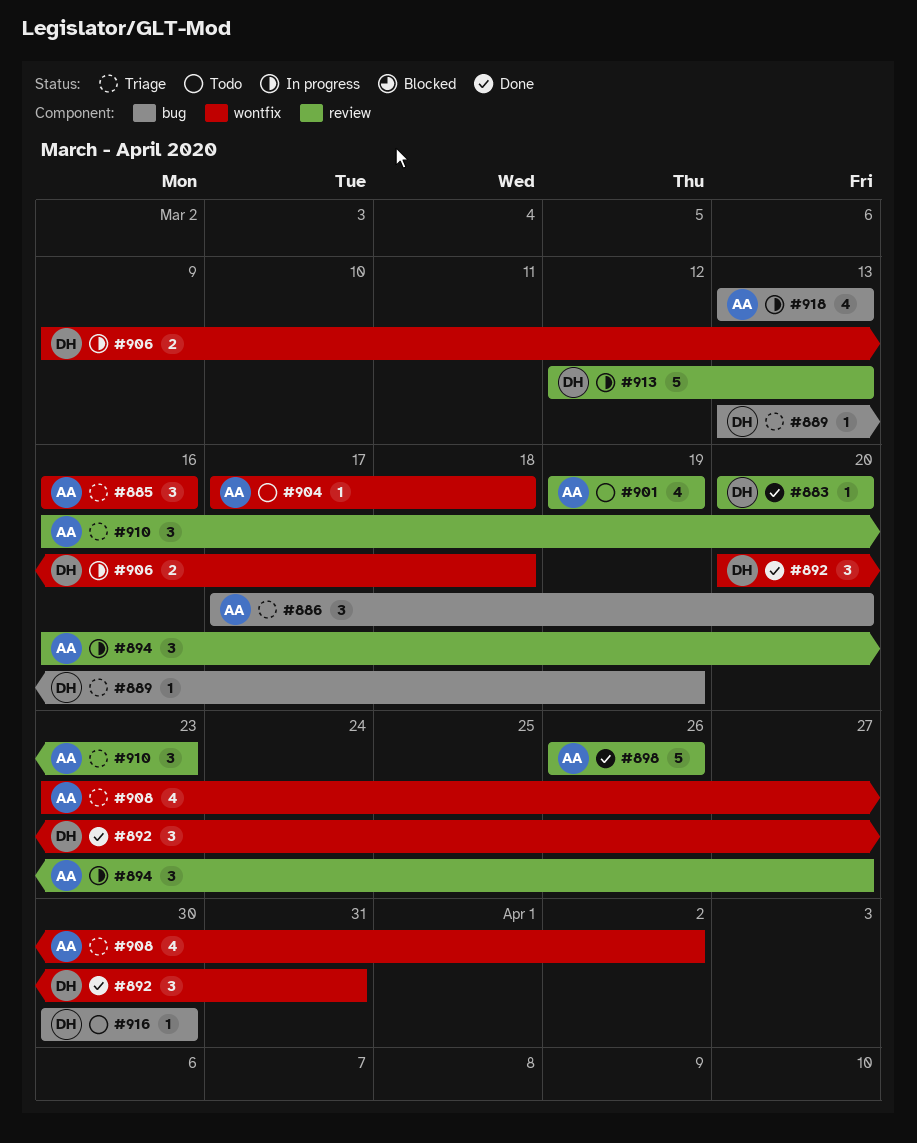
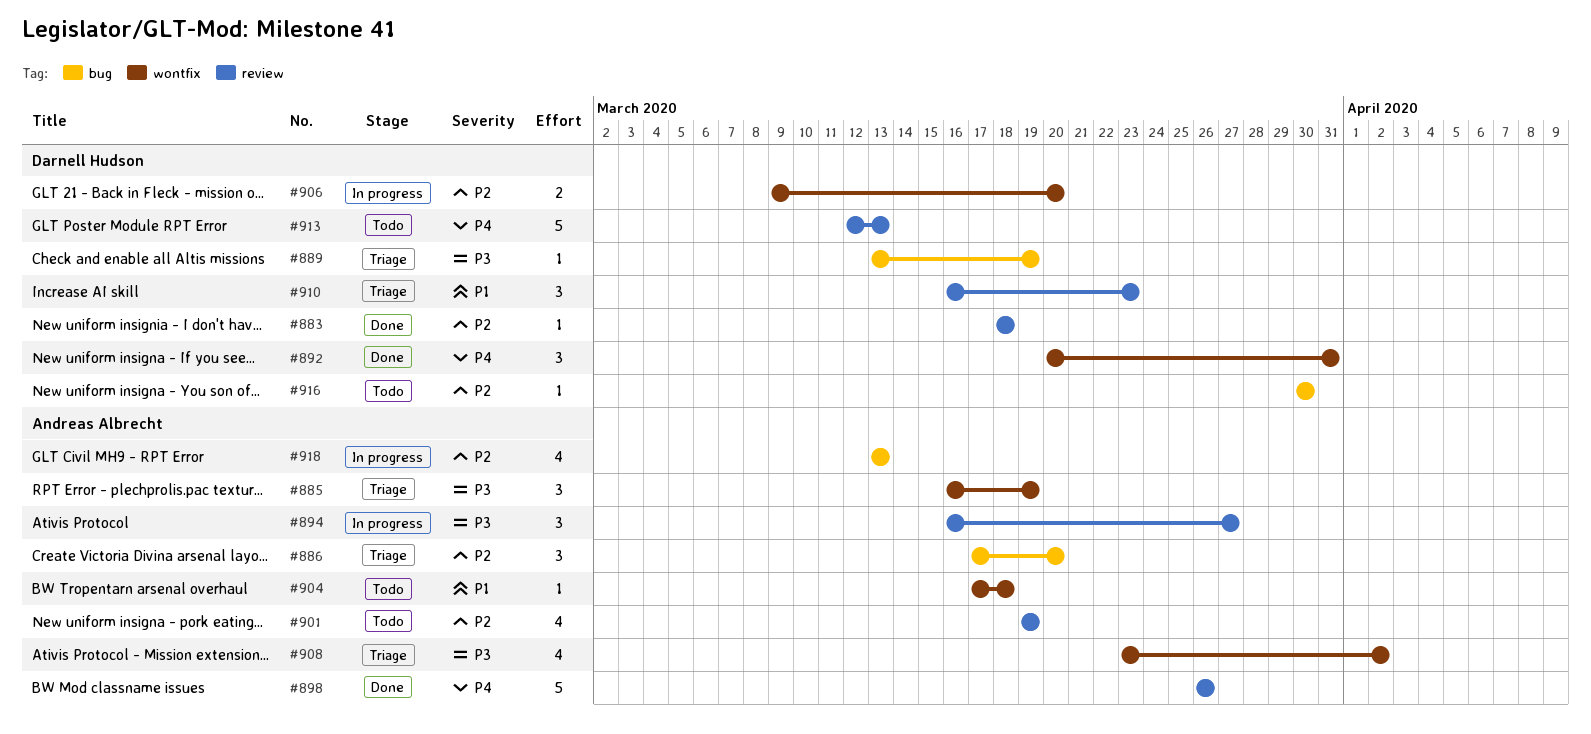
#883, start: Mar 20 -> Mar 18
#883, due: Mar 20 -> Mar 18
#885, due: Mar 16 -> Mar 19
#906, due: Mar 18 -> Mar 20
#910, owner: Andreas Albrecht -> Darnell Hudson
#913, status: In progress -> Todo

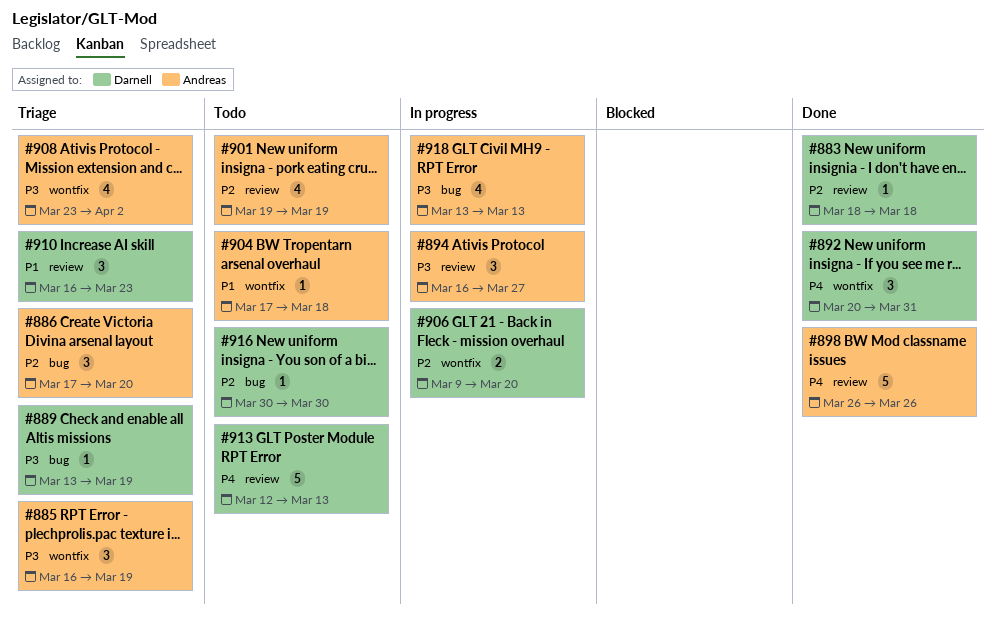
#918, priority: P2 -> P3

